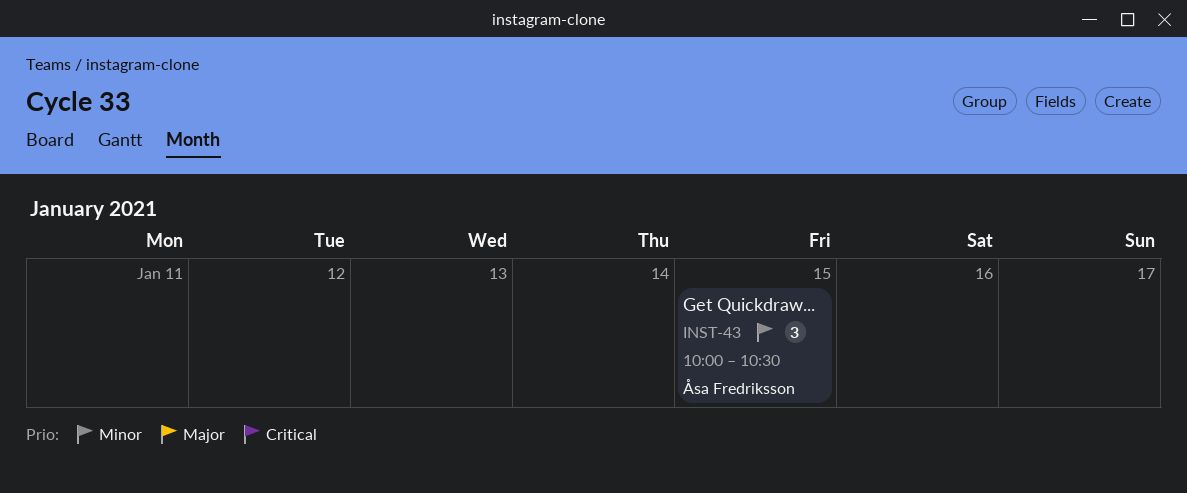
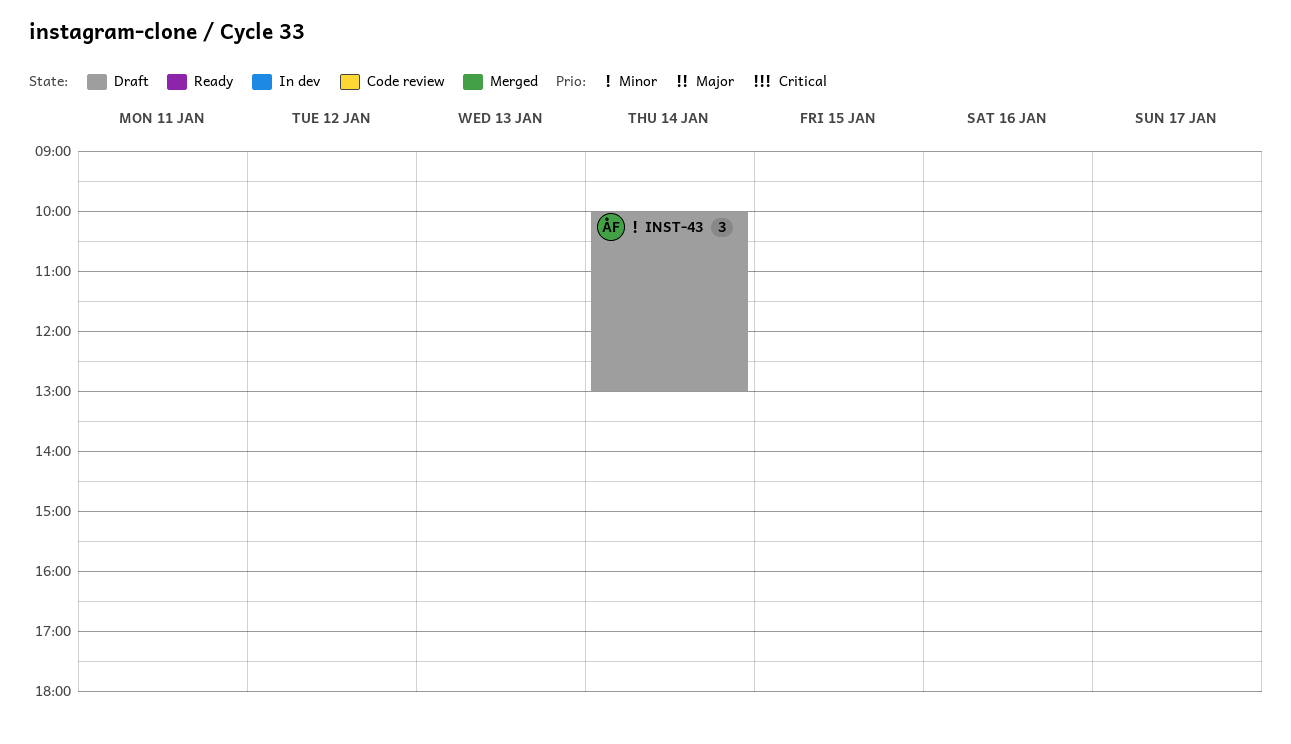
INST-43, day: Jan 15 -> Jan 14
INST-43, ends: 10:30 -> 13:00

